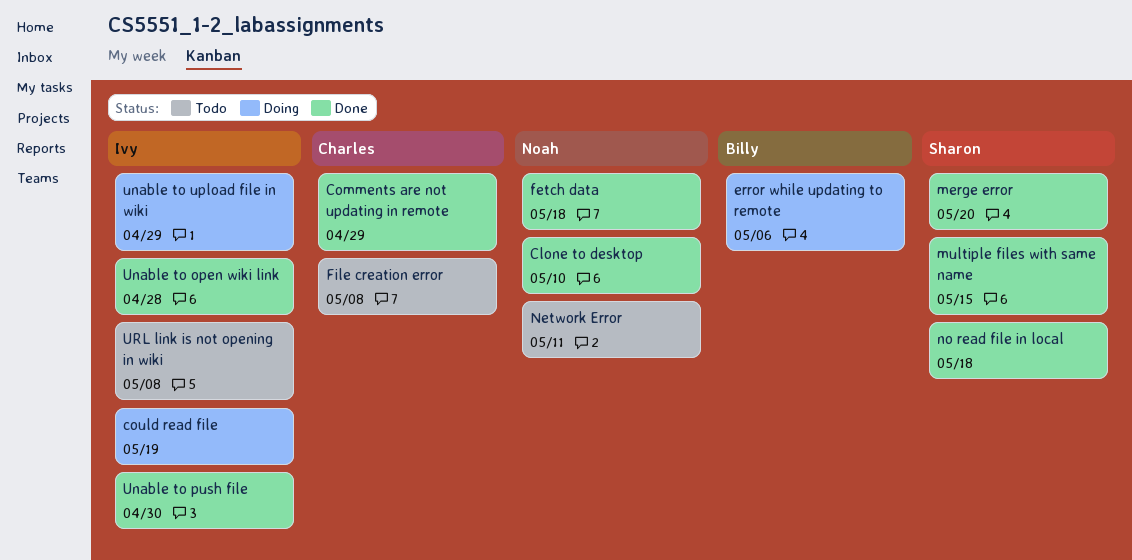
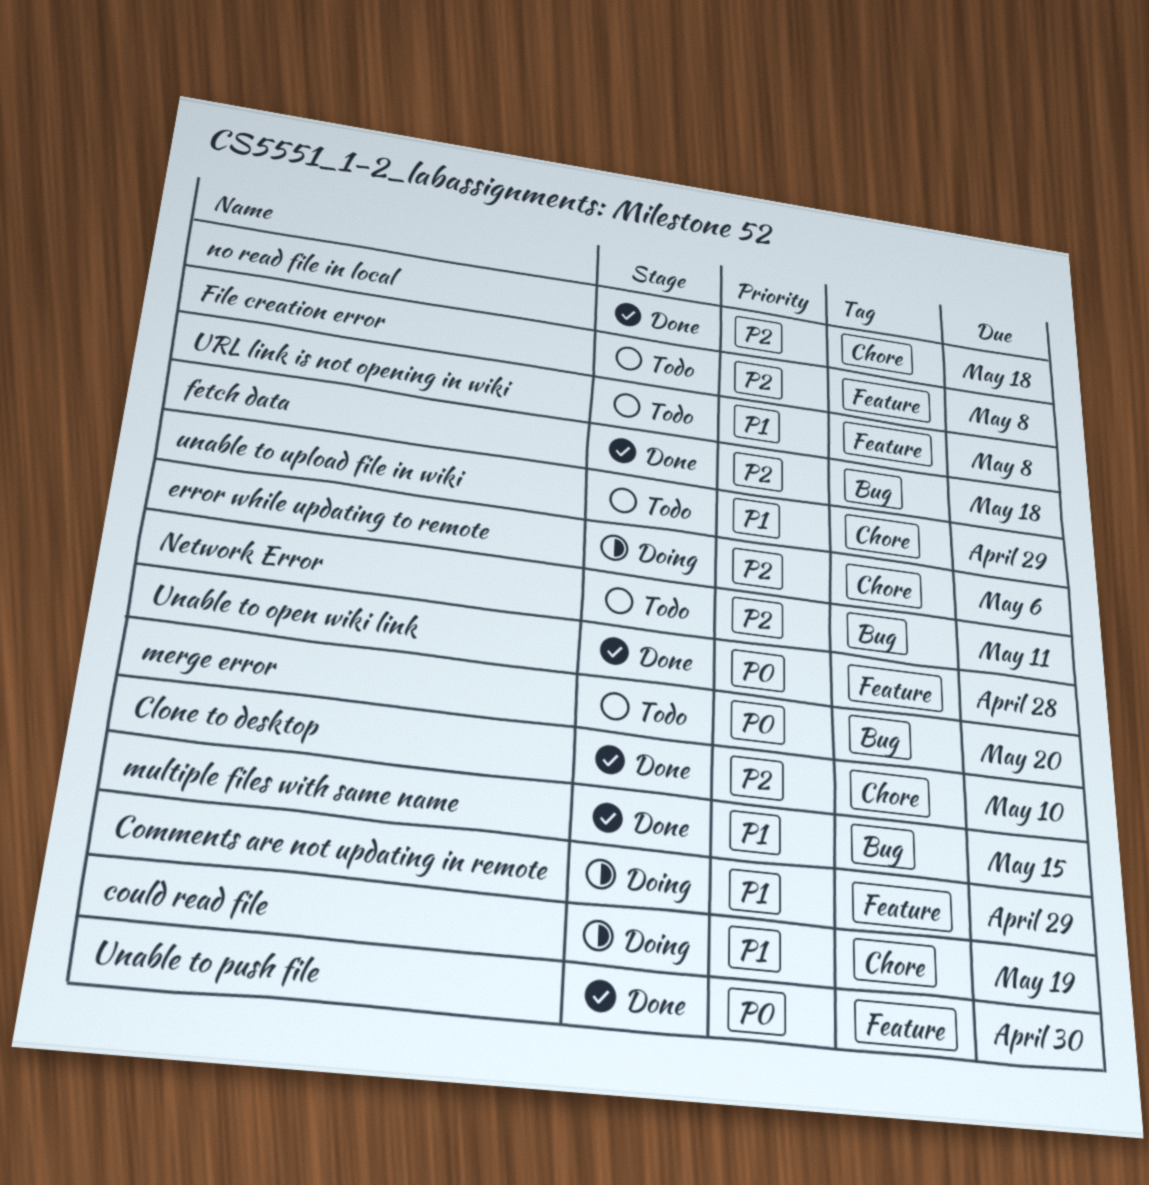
Comments are not updating in remote, status: Done -> Doing
merge error, status: Done -> Todo
unable to upload file in wiki, status: Doing -> Todo

